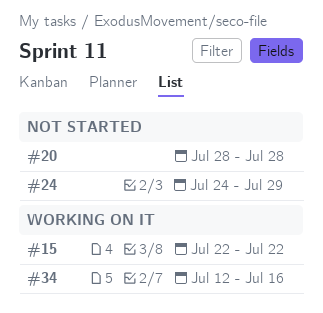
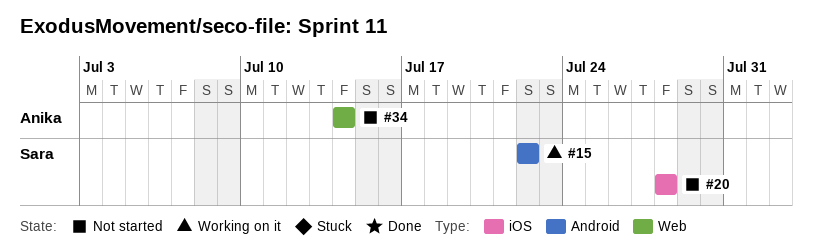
#24: present -> none
#34, status: Working on it -> Not started
#34, start: Jul 12 -> Jul 14
#34, due: Jul 16 -> Jul 14

